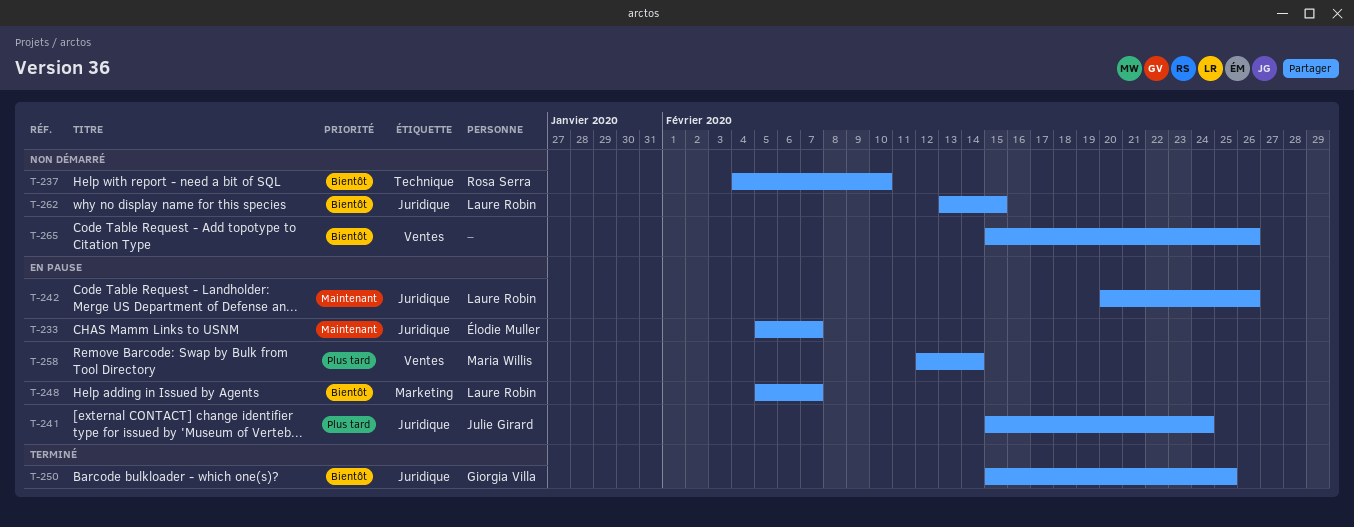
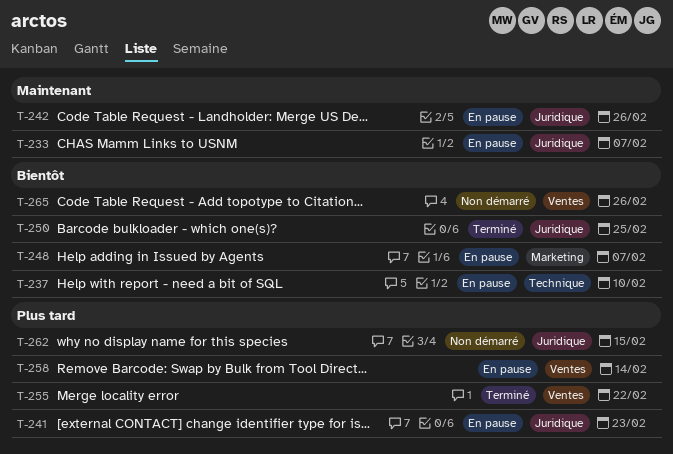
T-237, status: Non démarré -> En pause
T-241, due: Feb 24 -> Feb 23
T-255: none -> present
T-262, priority: Bientôt -> Plus tard

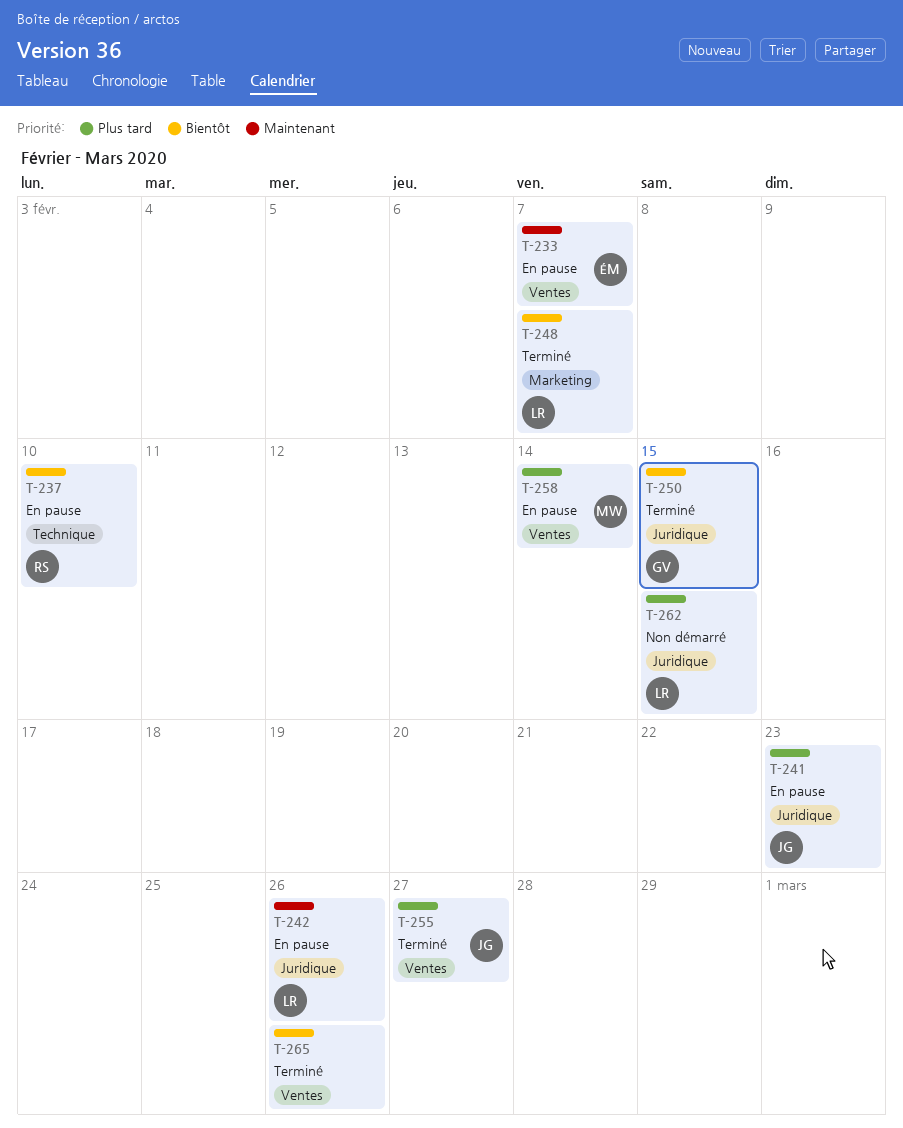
T-233, label: Juridique -> Ventes
T-248, status: En pause -> Terminé
T-250, due: Feb 25 -> Feb 15
T-255, due: Feb 22 -> Feb 27
T-265, status: Non démarré -> Terminé

